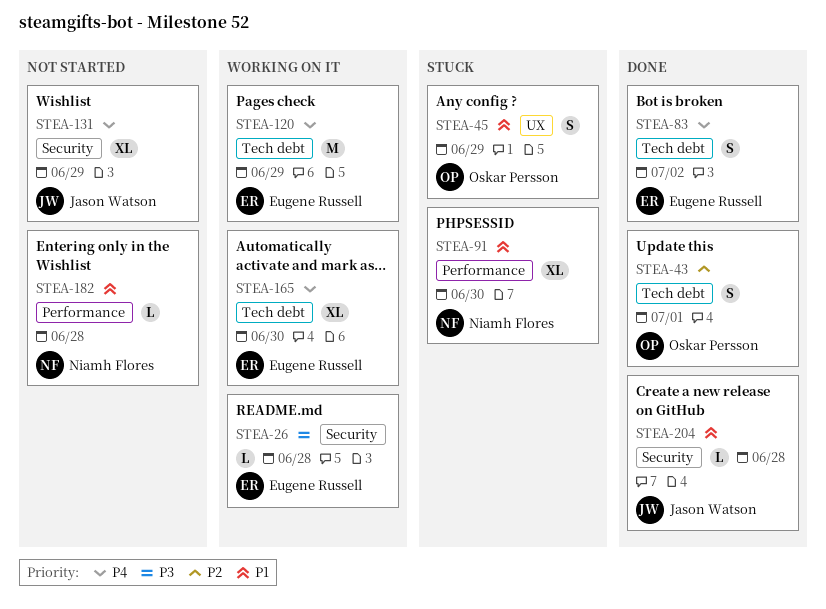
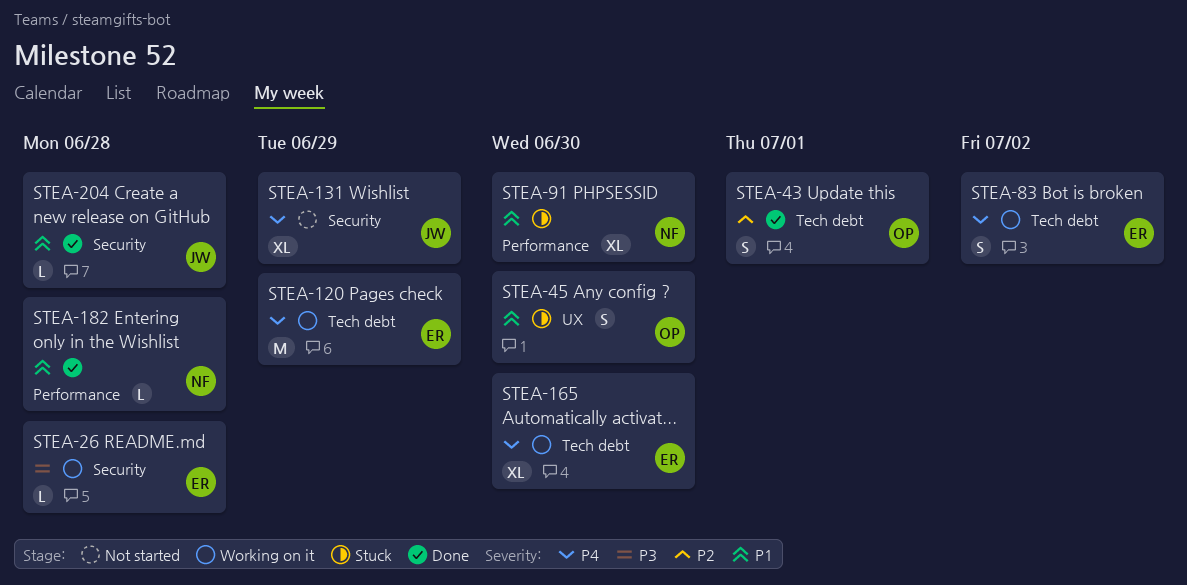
STEA-45, due: Jun 29 -> Jun 30
STEA-83, status: Done -> Working on it
STEA-182, status: Not started -> Done

